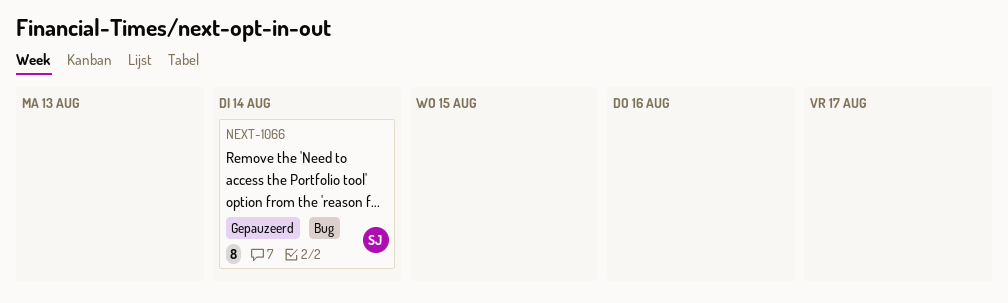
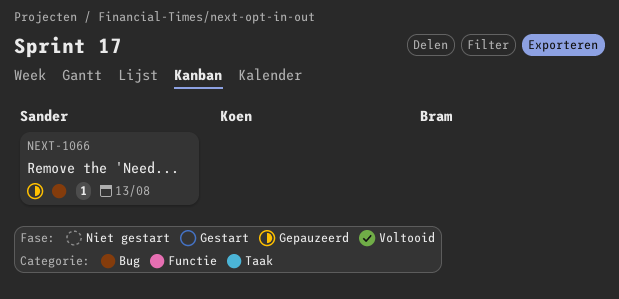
NEXT-1066, estimate: 8 -> 1
NEXT-1066, due: Aug 14 -> Aug 13

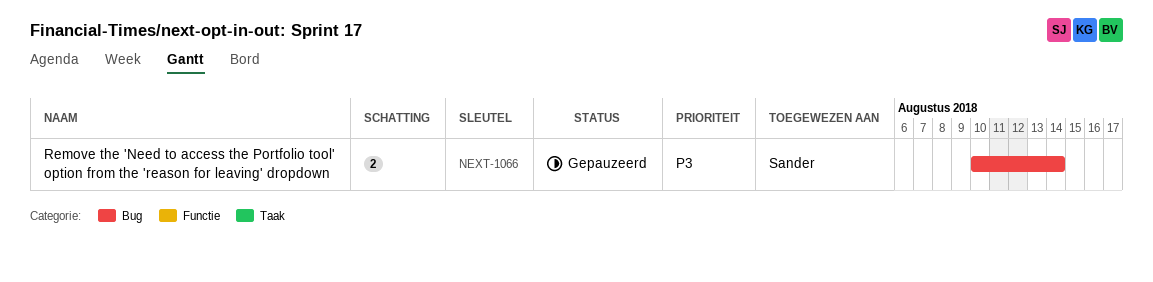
NEXT-1066, estimate: 1 -> 2
NEXT-1066, due: Aug 13 -> Aug 14

